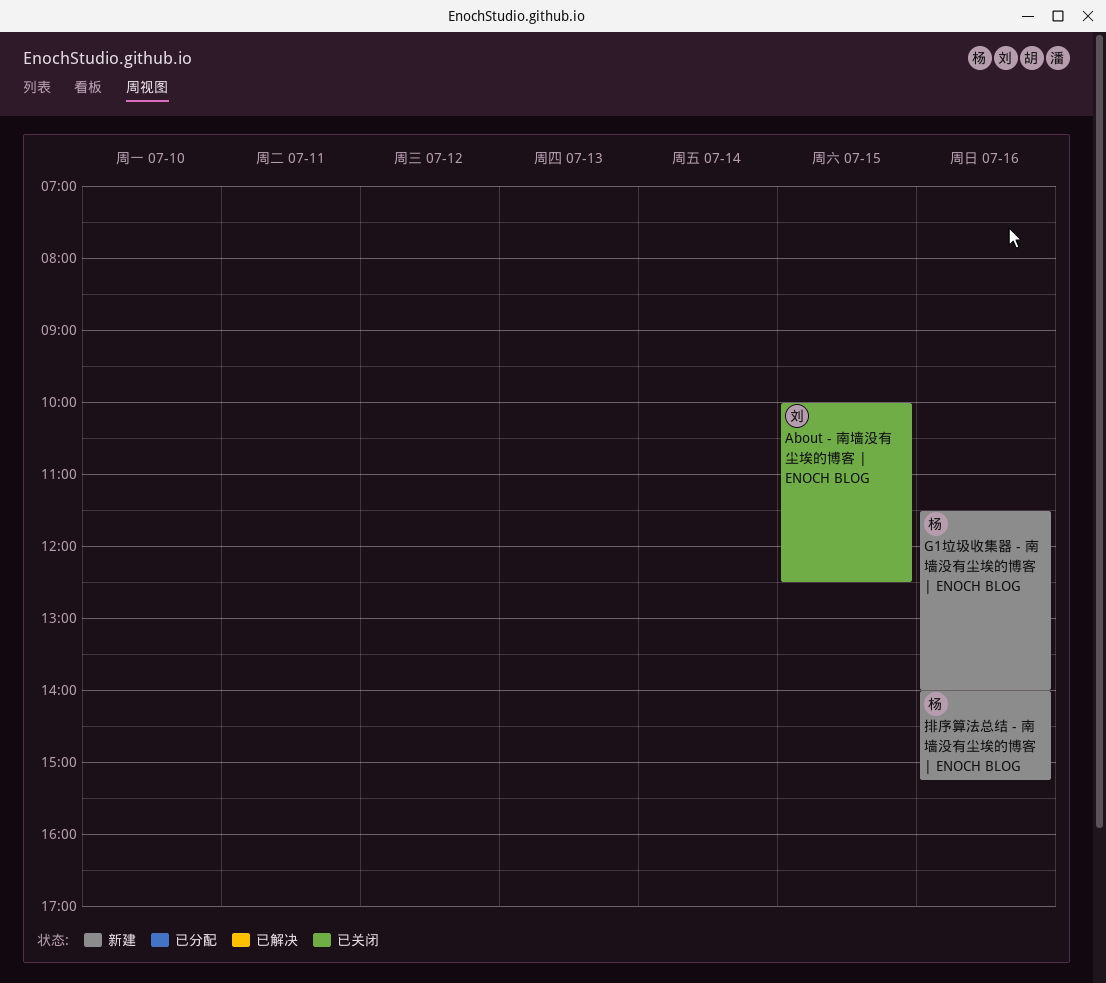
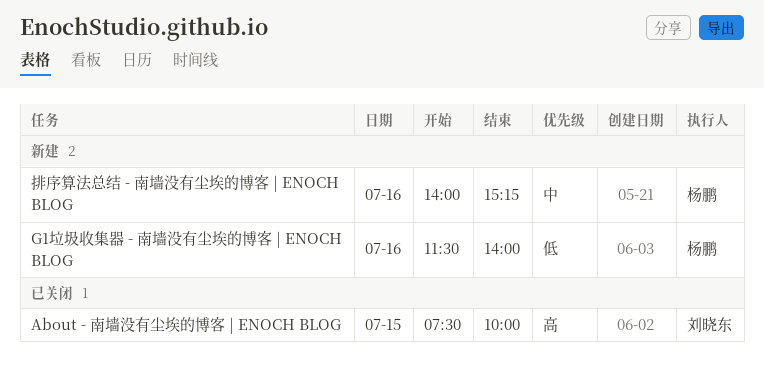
About - 南墙没有尘埃的博客 | ENOCH BLOG, begins: 10:00 -> 07:30
About - 南墙没有尘埃的博客 | ENOCH BLOG, ends: 12:30 -> 10:00

